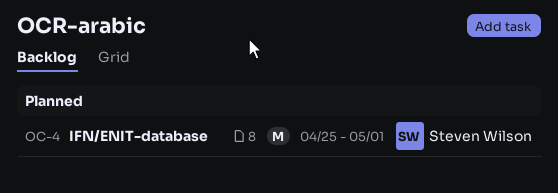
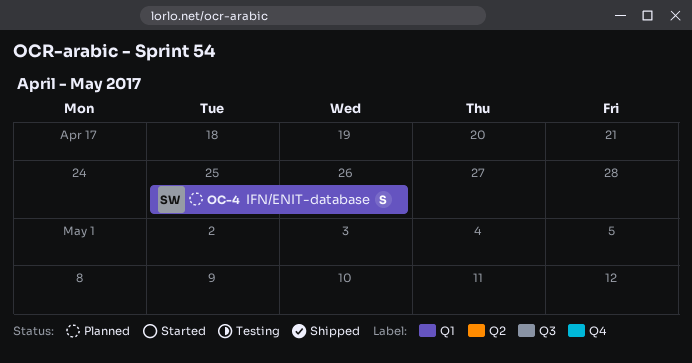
OC-4, estimate: M -> S
OC-4, due: May 1 -> Apr 26

